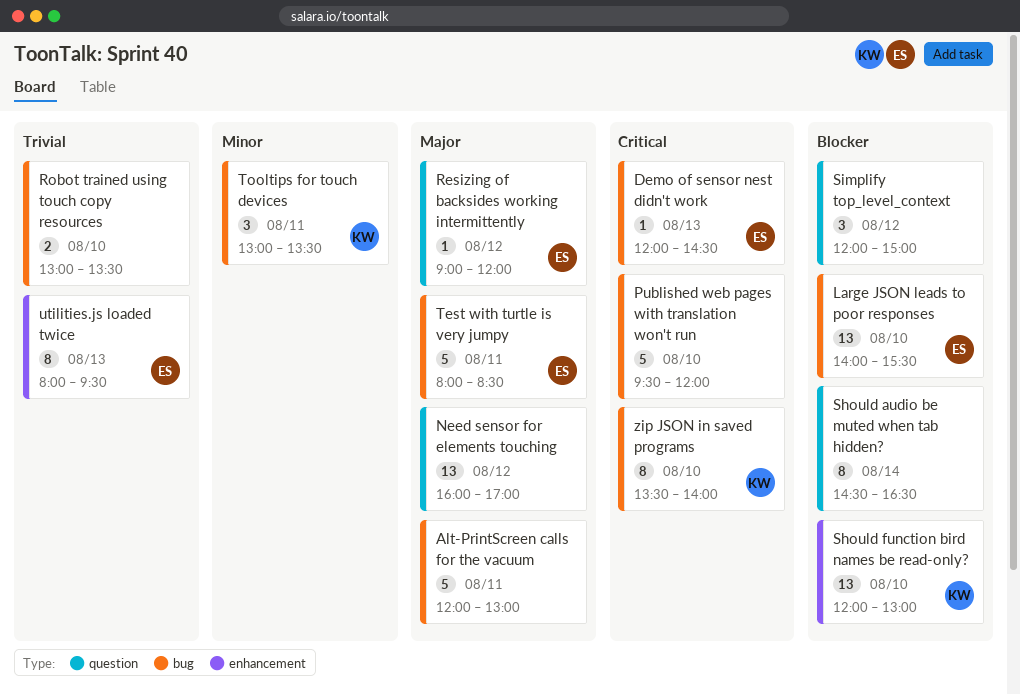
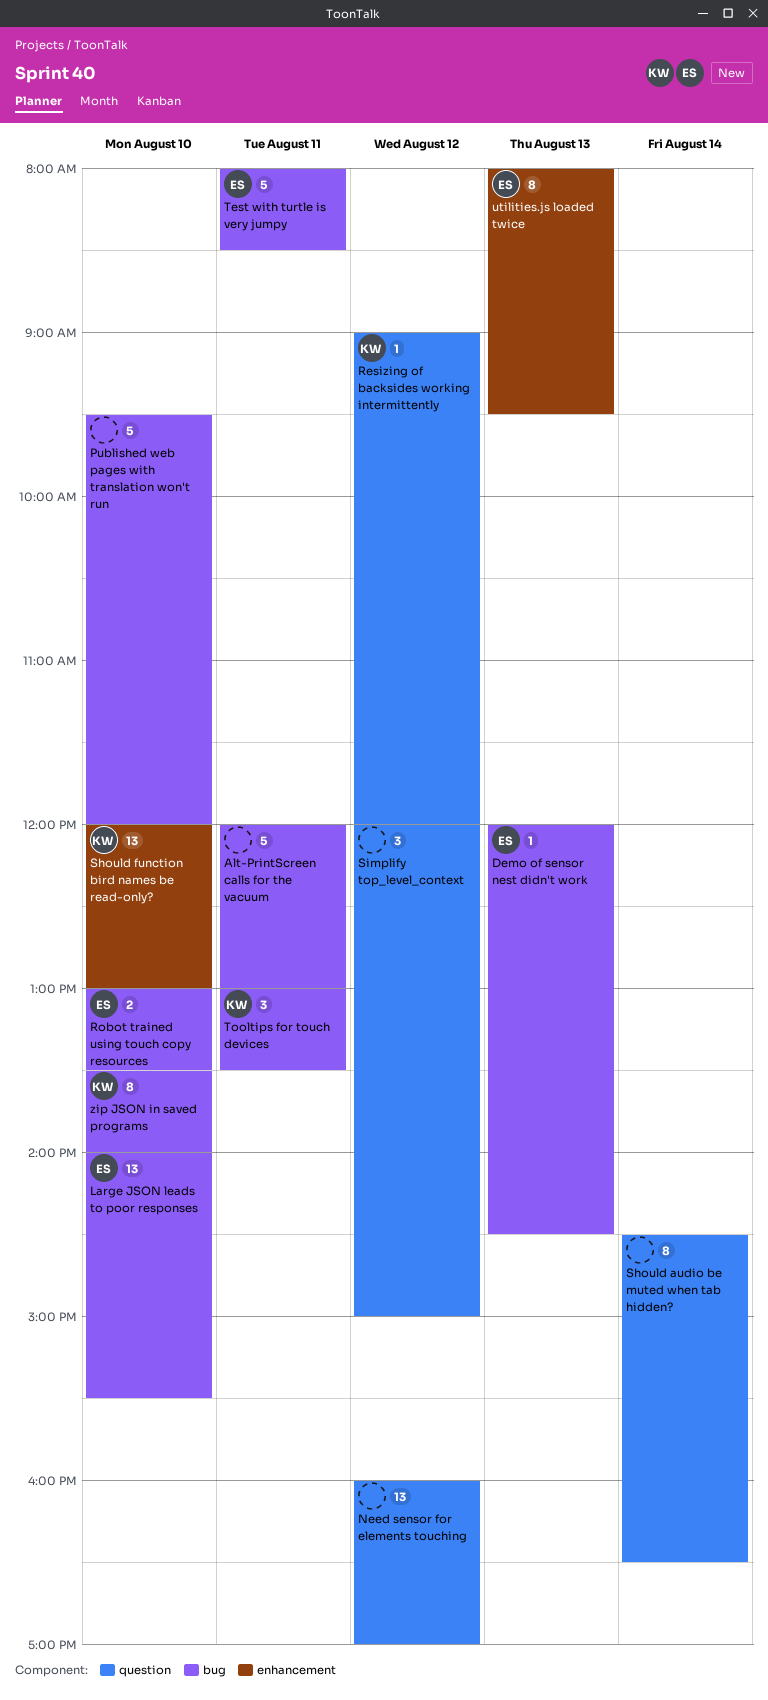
Resizing of backsides working intermittently, owner: ES -> KW
Robot trained using touch copy resources, owner: none -> ES

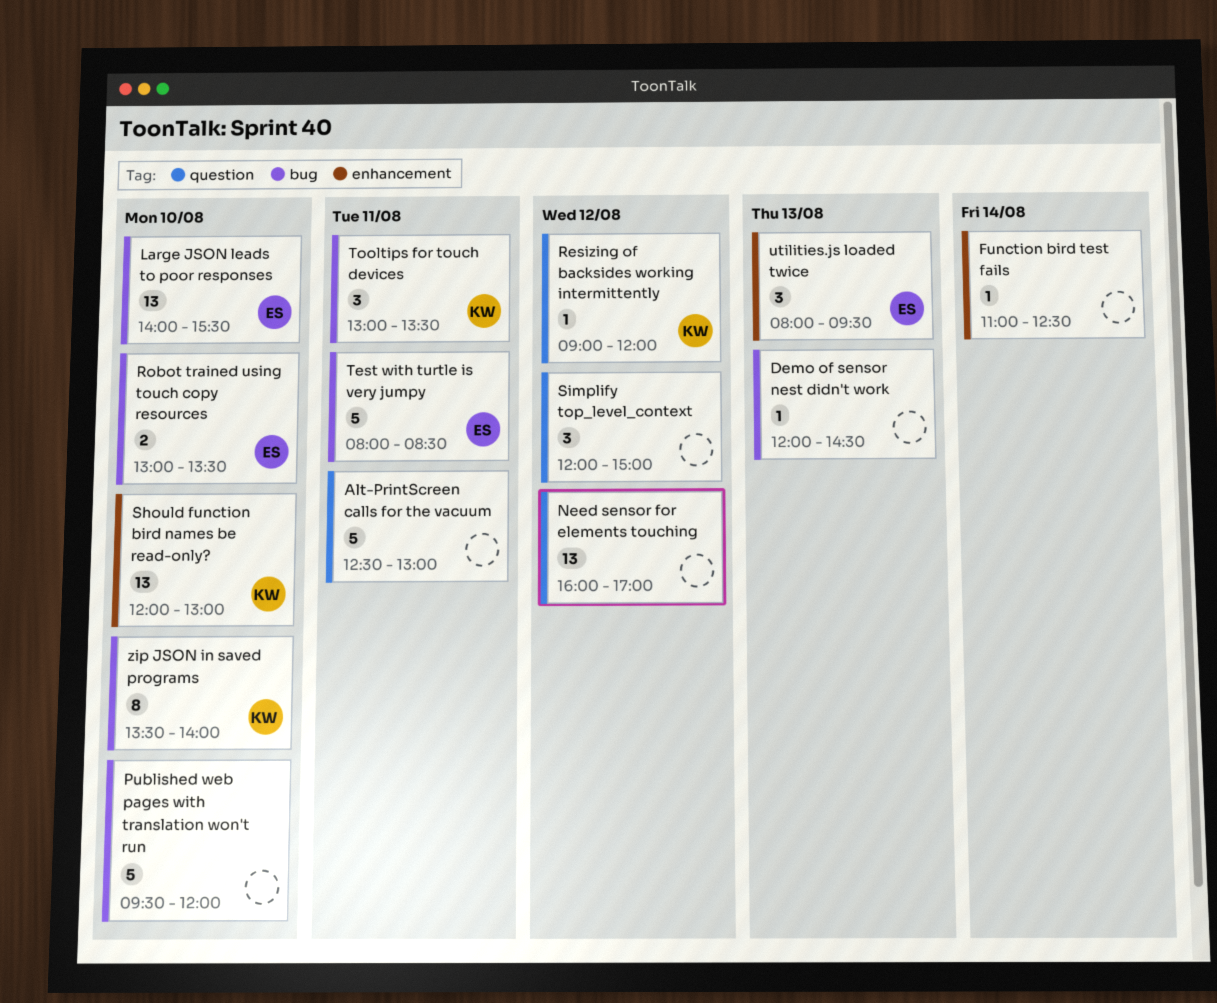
Alt-PrintScreen calls for the vacuum, label: bug -> question
Alt-PrintScreen calls for the vacuum, begins: 12:00 -> 12:30
Demo of sensor nest didn't work, owner: ES -> none
Function bird test fails: none -> present
Should audio be muted when tab hidden?: present -> none
utilities.js loaded twice, estimate: 8 -> 3

